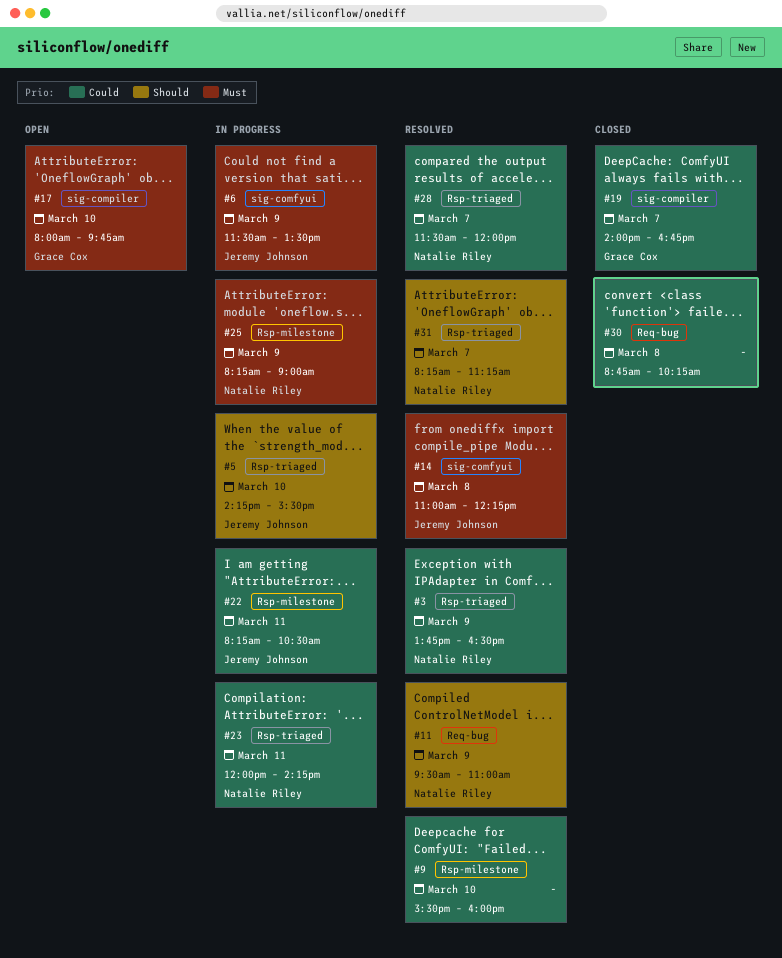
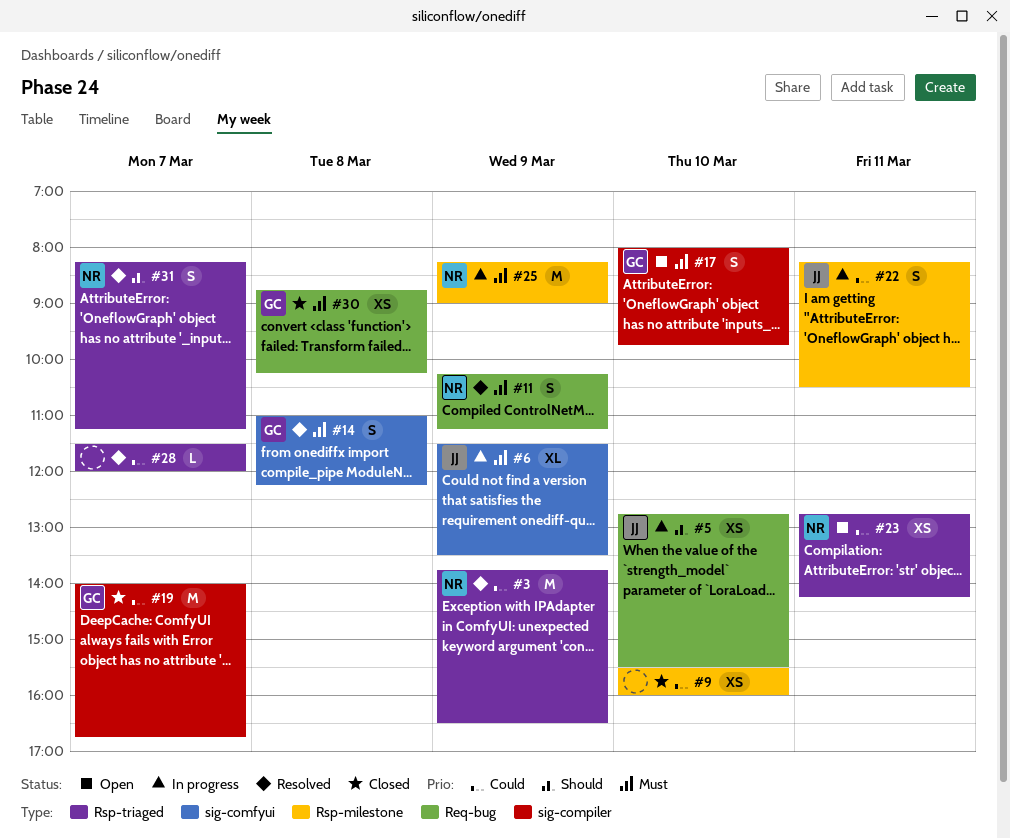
#5, label: Rsp-triaged -> Req-bug
#5, begins: 14:15 -> 12:45
#9, status: Resolved -> Closed
#11, priority: Should -> Must
#11, begins: 09:30 -> 10:15
#11, ends: 11:00 -> 11:15
#14, owner: Jeremy Johnson -> Grace Cox
#23, status: In progress -> Open
#23, begins: 12:00 -> 12:45
#28, owner: Natalie Riley -> none
#30, owner: none -> Grace Cox
#30, priority: Could -> Must

